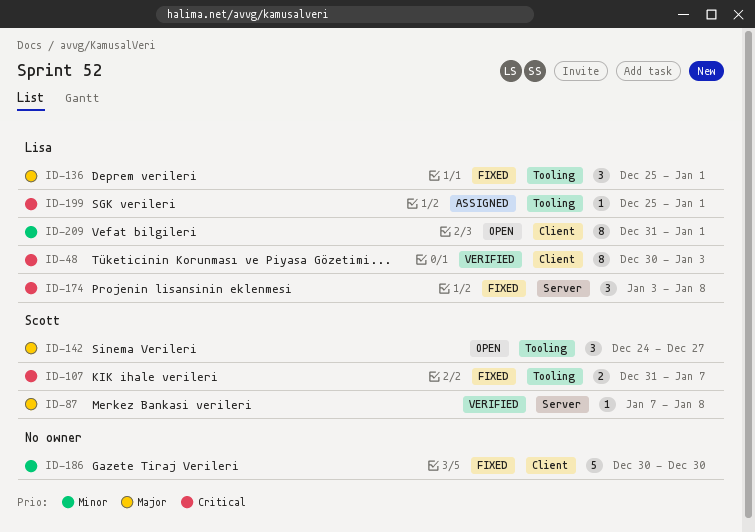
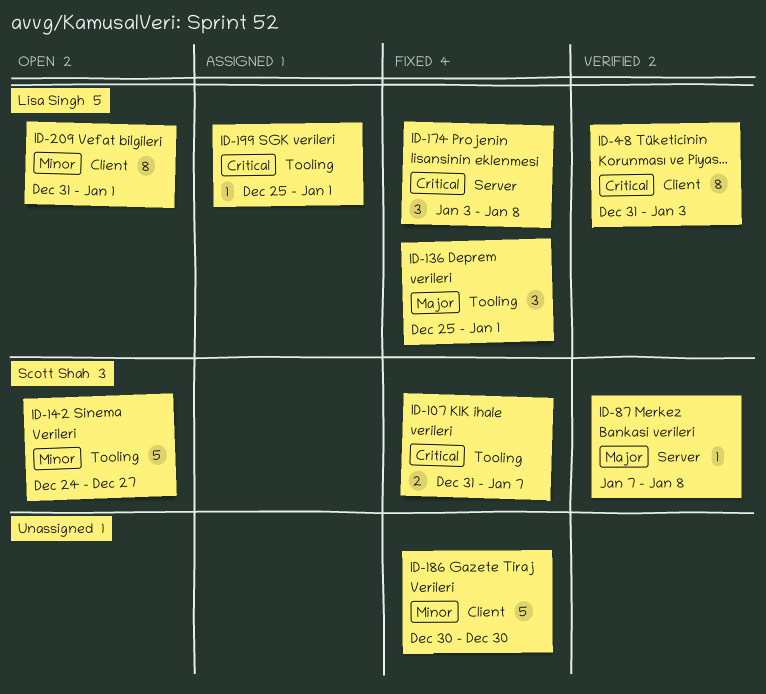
ID-48, start: Dec 30 -> Dec 31
ID-142, priority: Major -> Minor
ID-142, estimate: 3 -> 5

